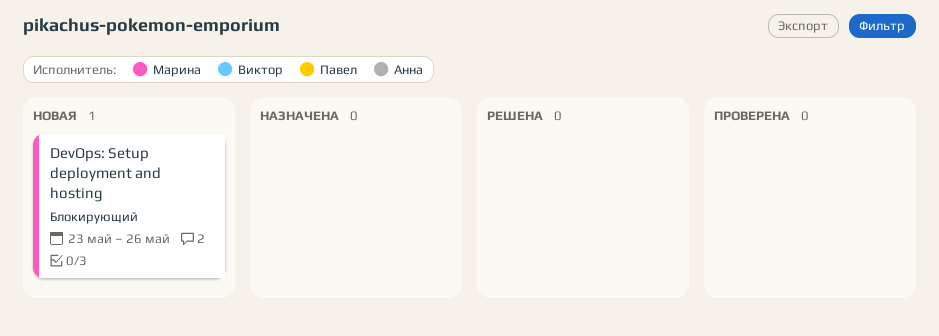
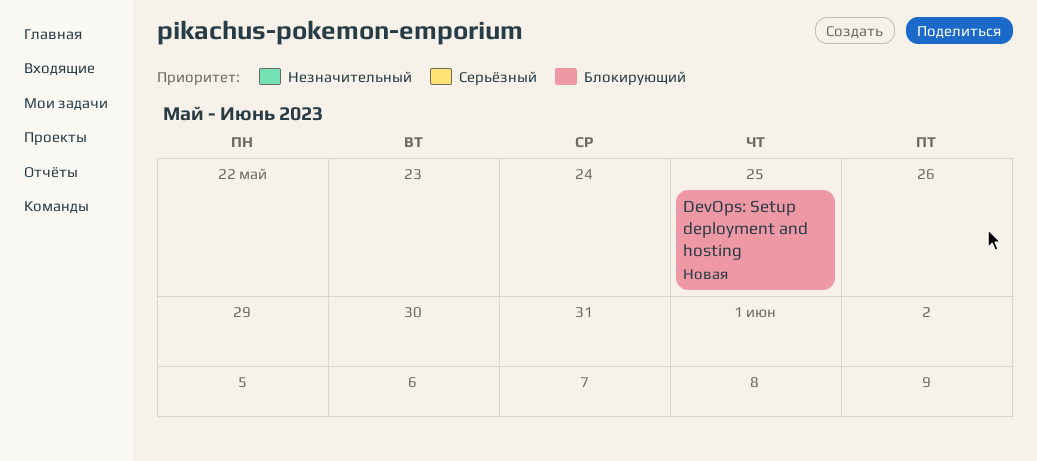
DevOps: Setup deployment and hosting, due: May 26 -> May 25

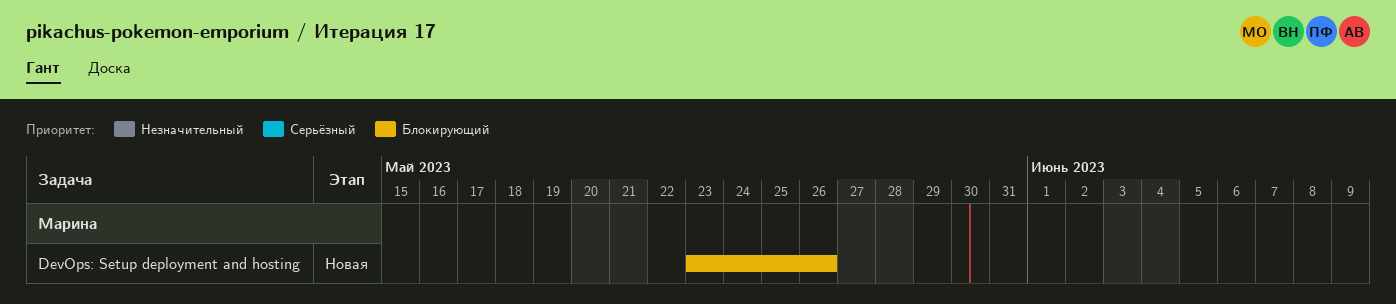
DevOps: Setup deployment and hosting, due: May 25 -> May 26

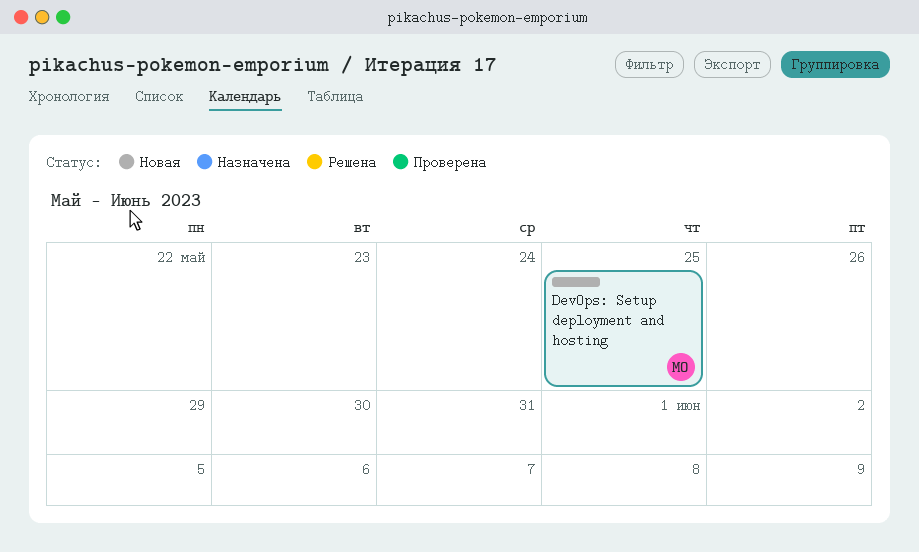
DevOps: Setup deployment and hosting, due: May 26 -> May 25

